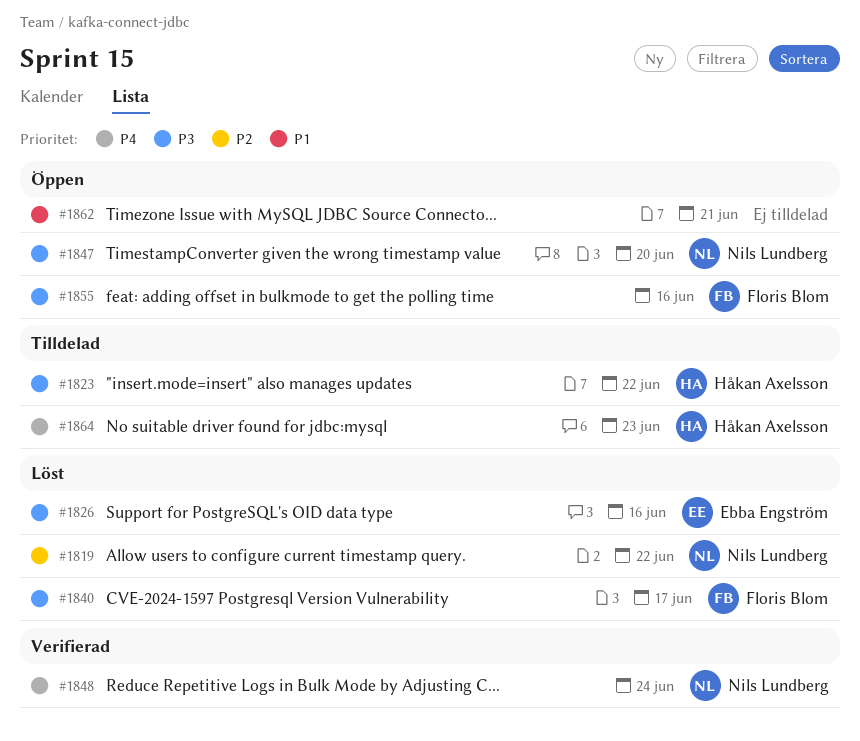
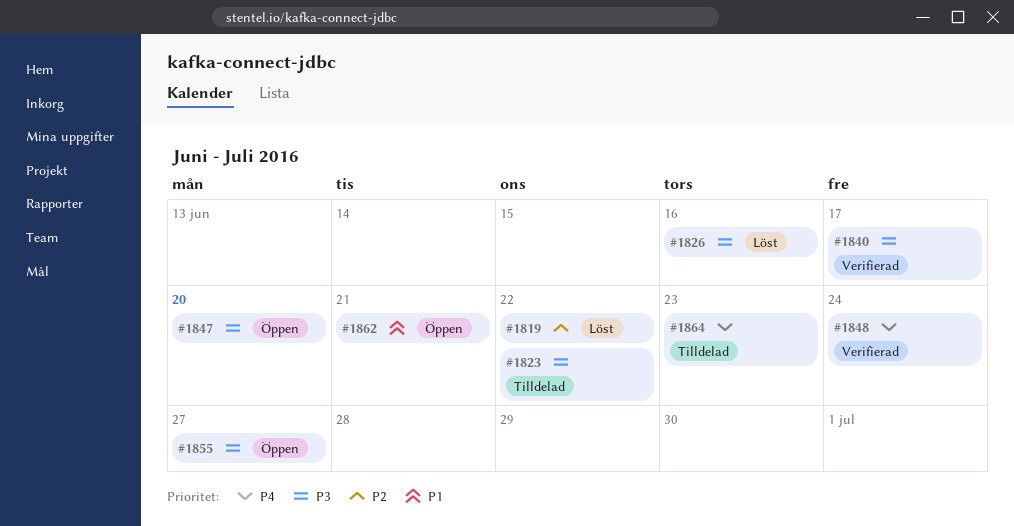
#1840, status: Löst -> Verifierad
#1855, due: Jun 16 -> Jun 27

